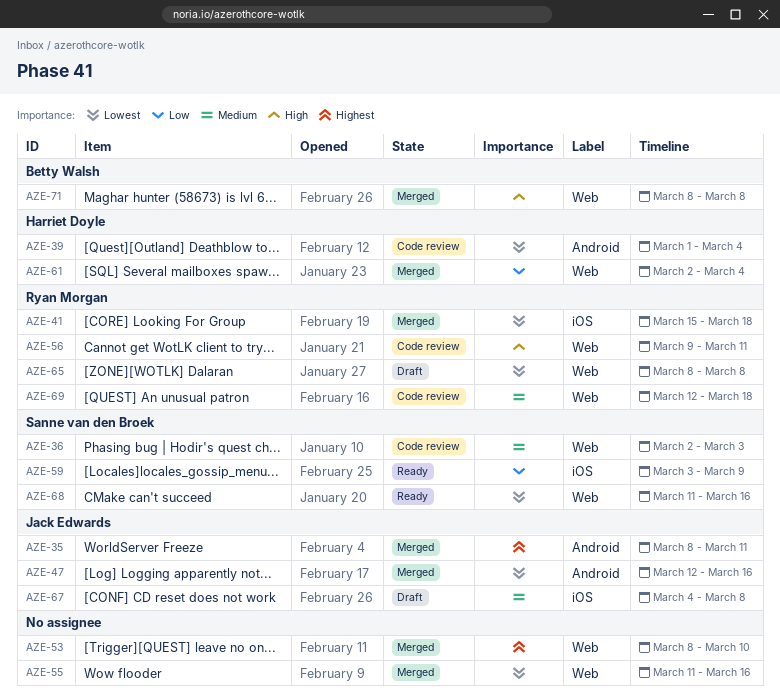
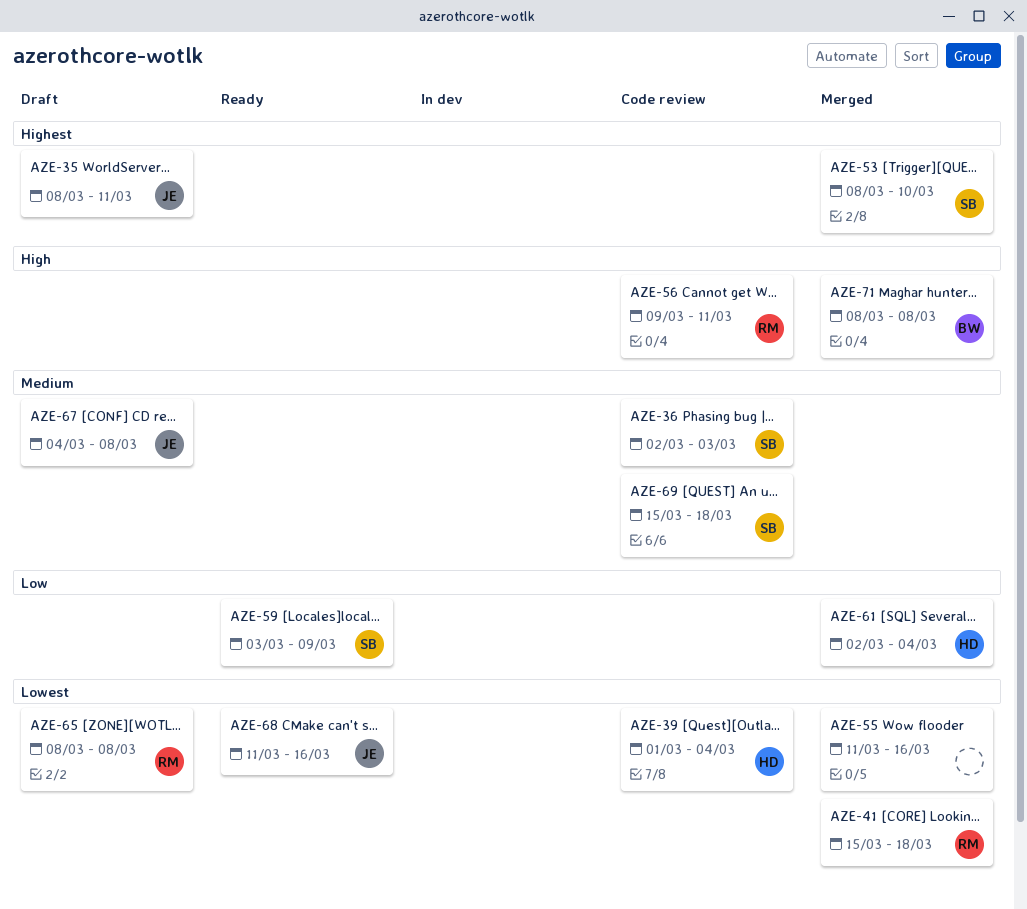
AZE-35, status: Merged -> Draft
AZE-47: present -> none
AZE-53, owner: none -> Sanne van den Broek
AZE-68, owner: Sanne van den Broek -> Jack Edwards
AZE-69, owner: Ryan Morgan -> Sanne van den Broek
AZE-69, start: Mar 12 -> Mar 15

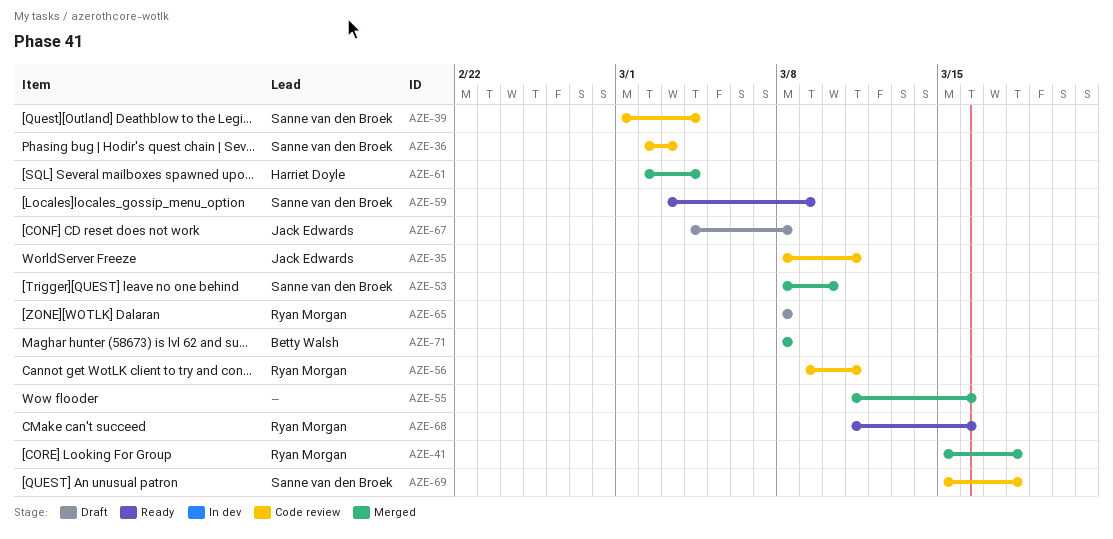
AZE-35, status: Draft -> Code review
AZE-39, owner: Harriet Doyle -> Sanne van den Broek
AZE-68, owner: Jack Edwards -> Ryan Morgan

